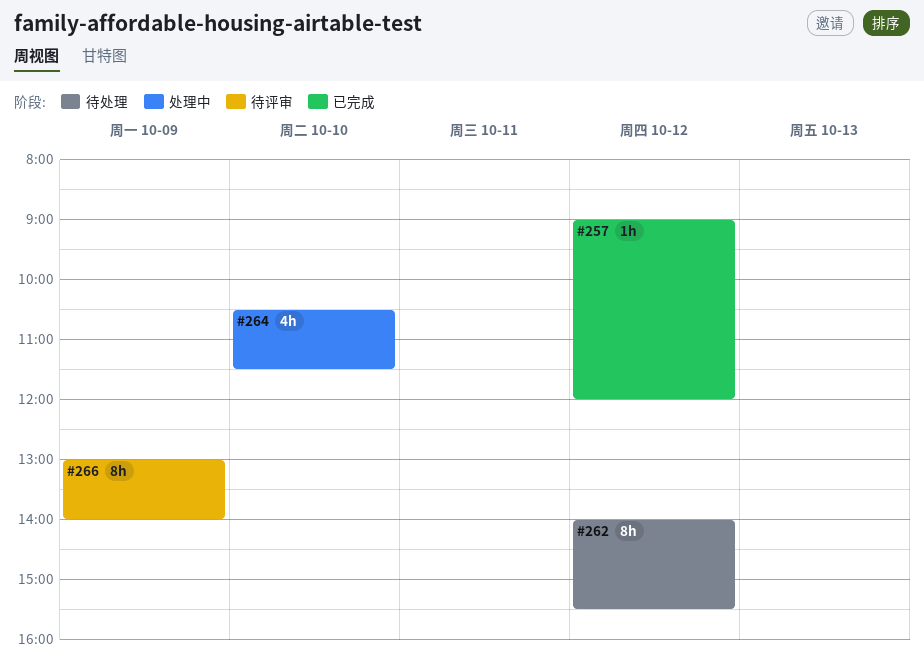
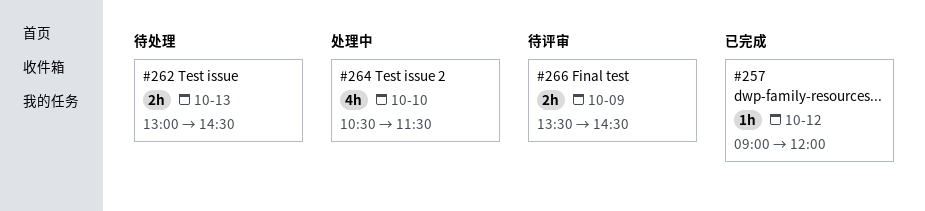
#262, estimate: 8h -> 2h
#262, day: Oct 12 -> Oct 13
#262, begins: 14:00 -> 13:00
#262, ends: 15:30 -> 14:30
#266, estimate: 8h -> 2h
#266, begins: 13:00 -> 13:30
#266, ends: 14:00 -> 14:30

